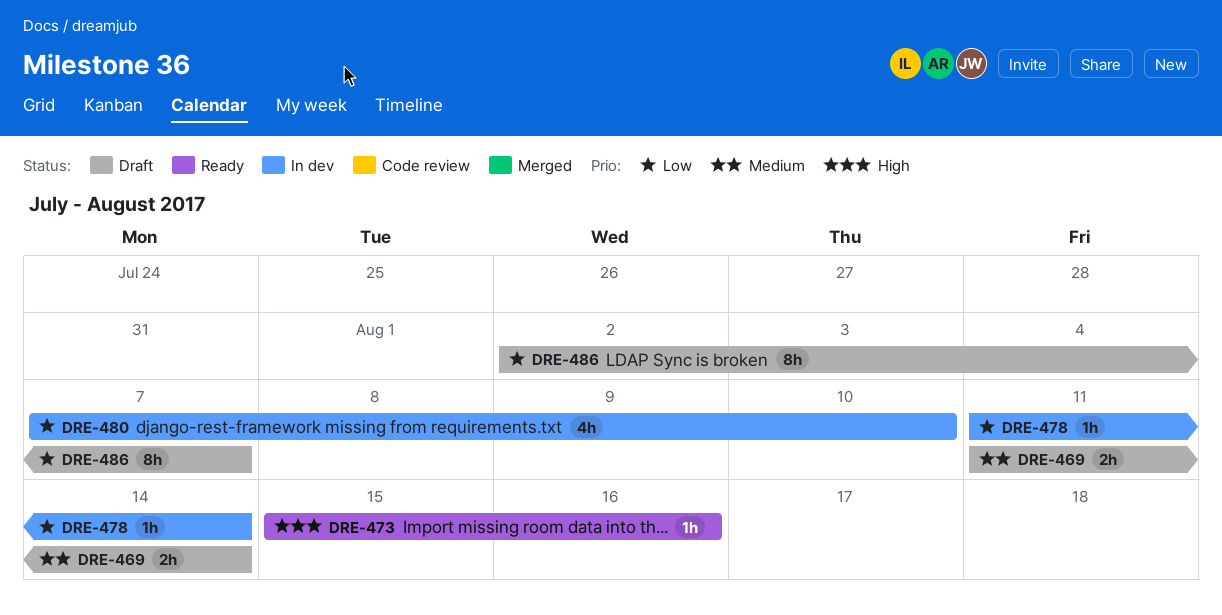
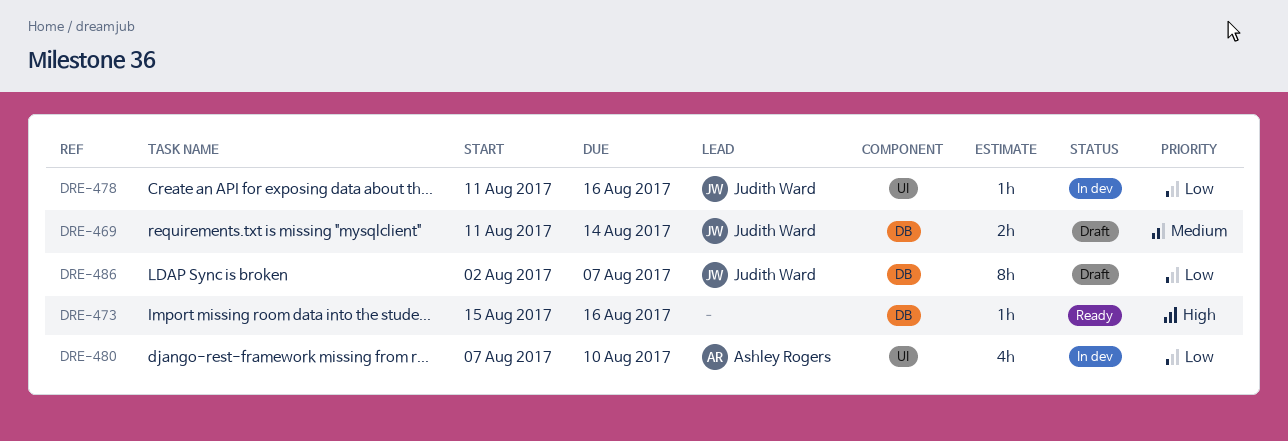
DRE-478, due: Aug 14 -> Aug 16

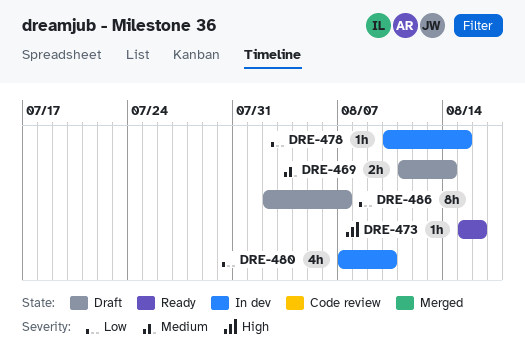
DRE-478, start: Aug 11 -> Aug 10
DRE-478, due: Aug 16 -> Aug 15

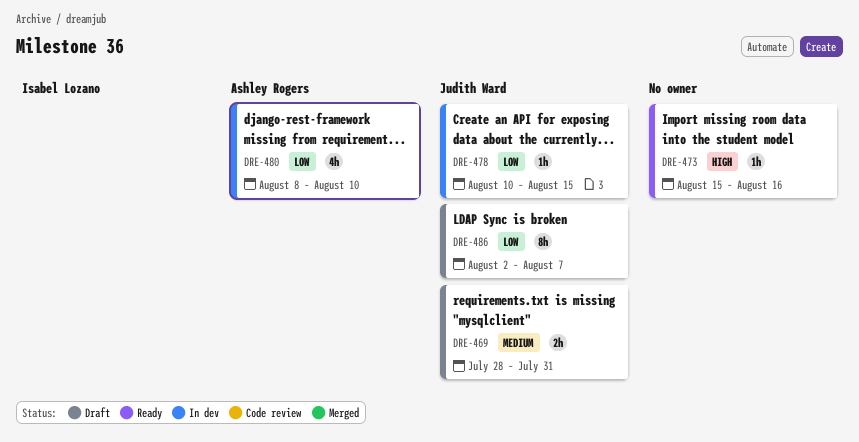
DRE-469, start: Aug 11 -> Jul 28
DRE-469, due: Aug 14 -> Jul 31
DRE-480, start: Aug 7 -> Aug 8

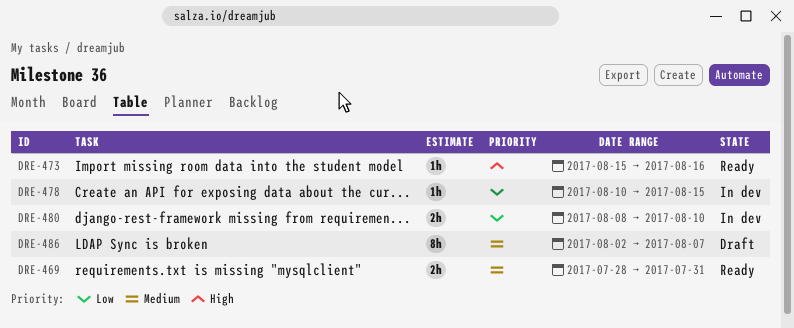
DRE-469, status: Draft -> Ready
DRE-480, estimate: 4h -> 2h
DRE-486, priority: Low -> Medium

